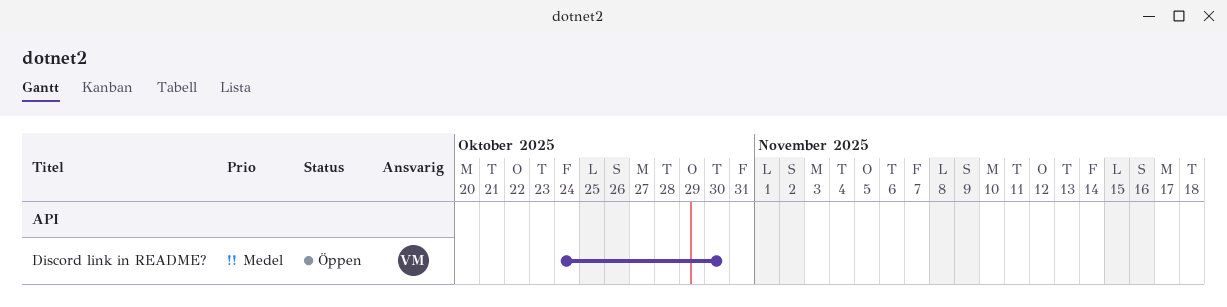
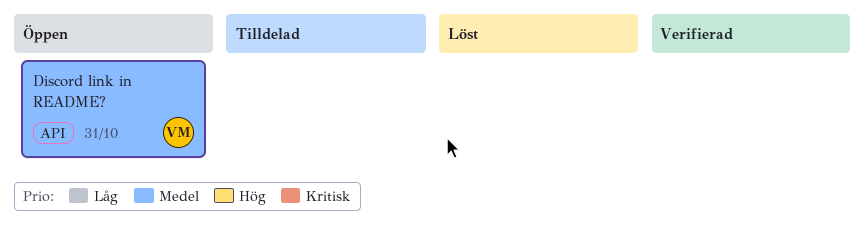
Discord link in README?, due: Oct 30 -> Oct 31

